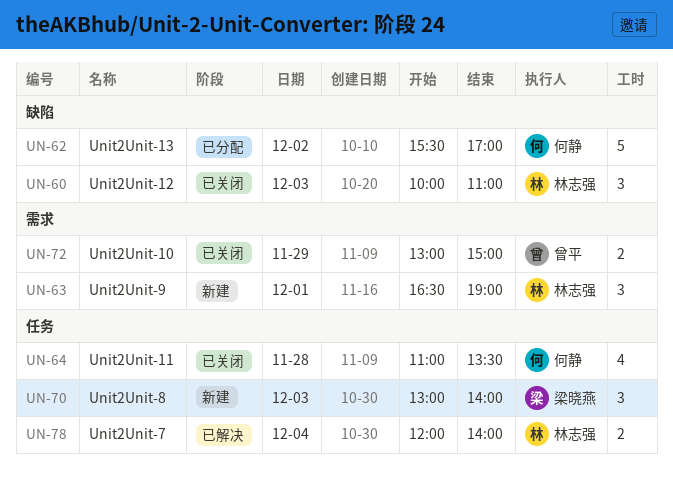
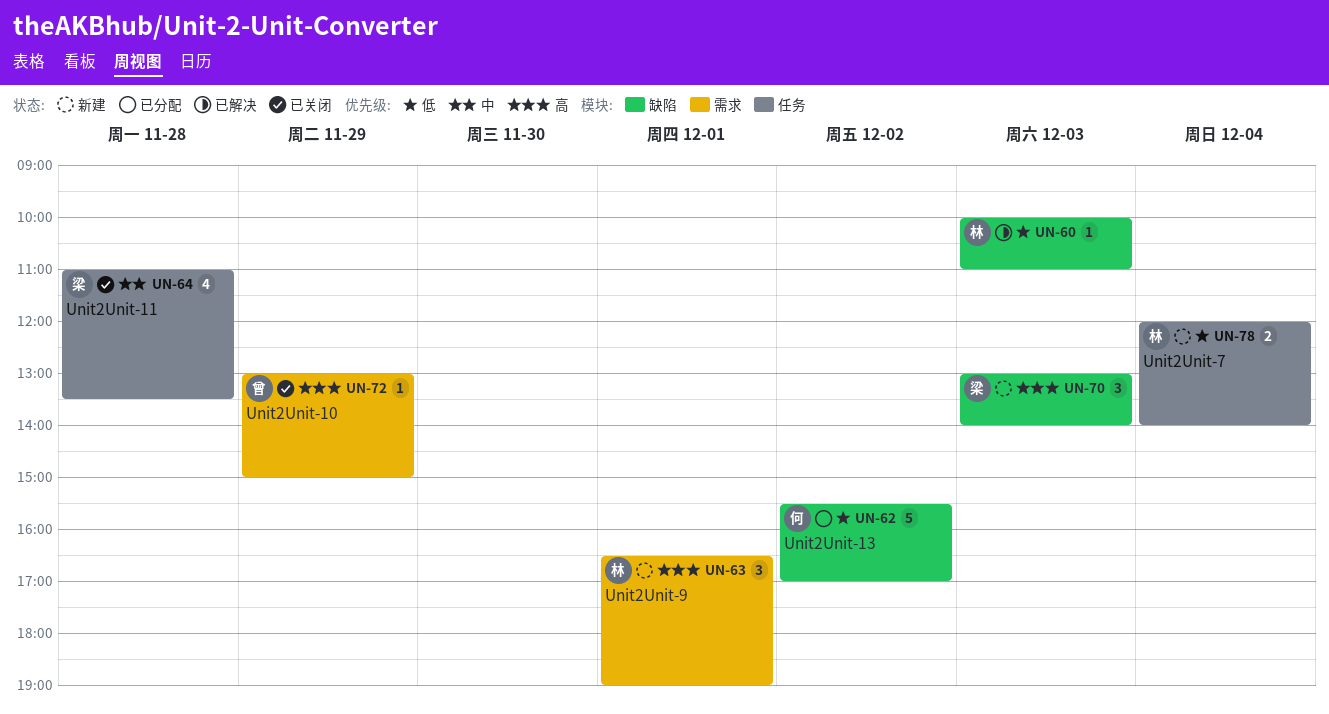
UN-60, status: 已关闭 -> 已解决
UN-60, estimate: 3 -> 1
UN-64, owner: 何静 -> 梁晓燕
UN-70, label: 任务 -> 缺陷
UN-72, estimate: 2 -> 1
UN-78, status: 已解决 -> 新建

